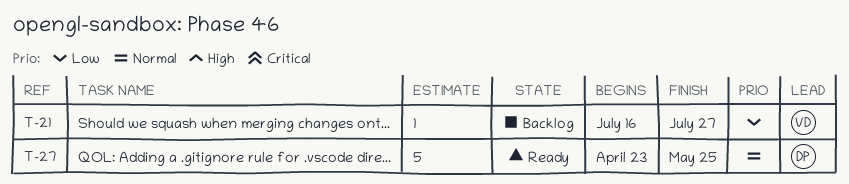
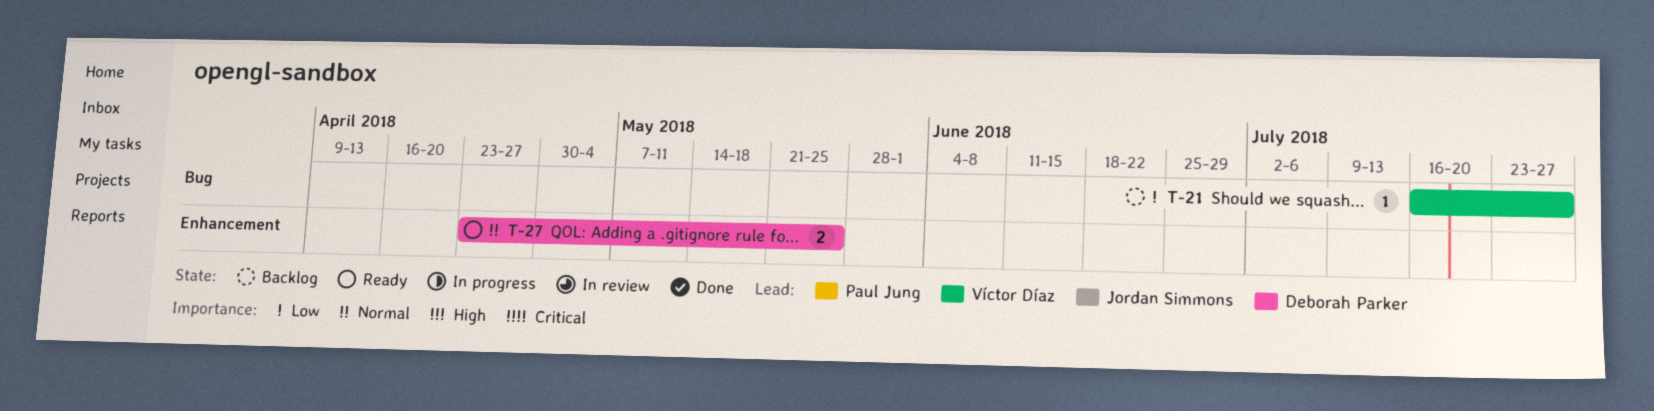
T-27, estimate: 5 -> 2

